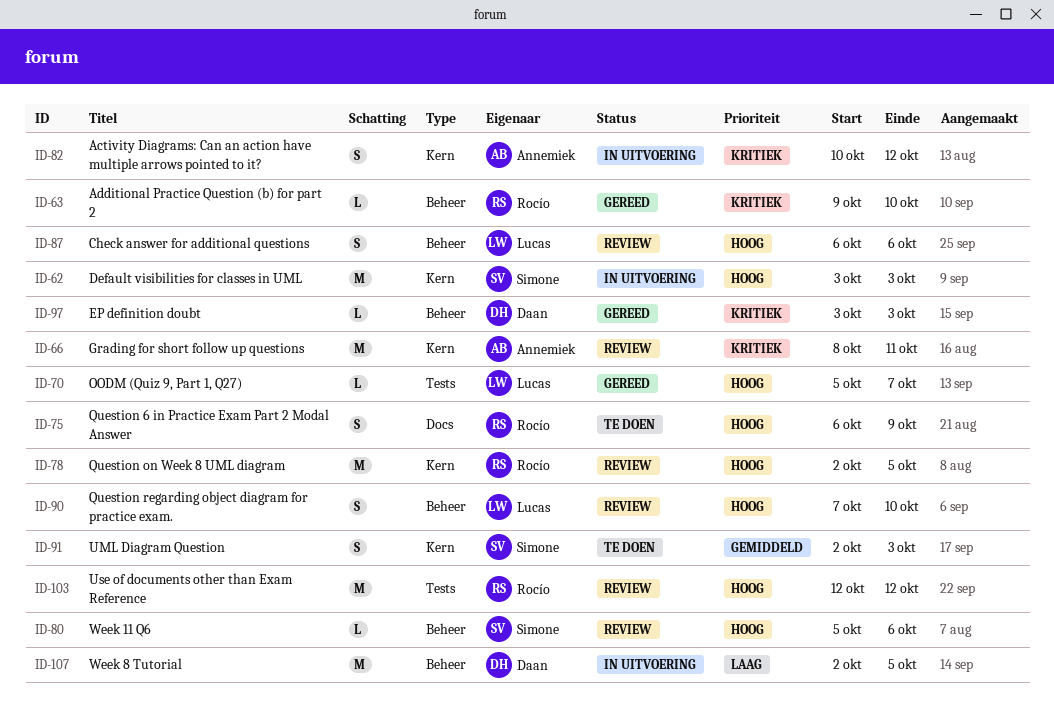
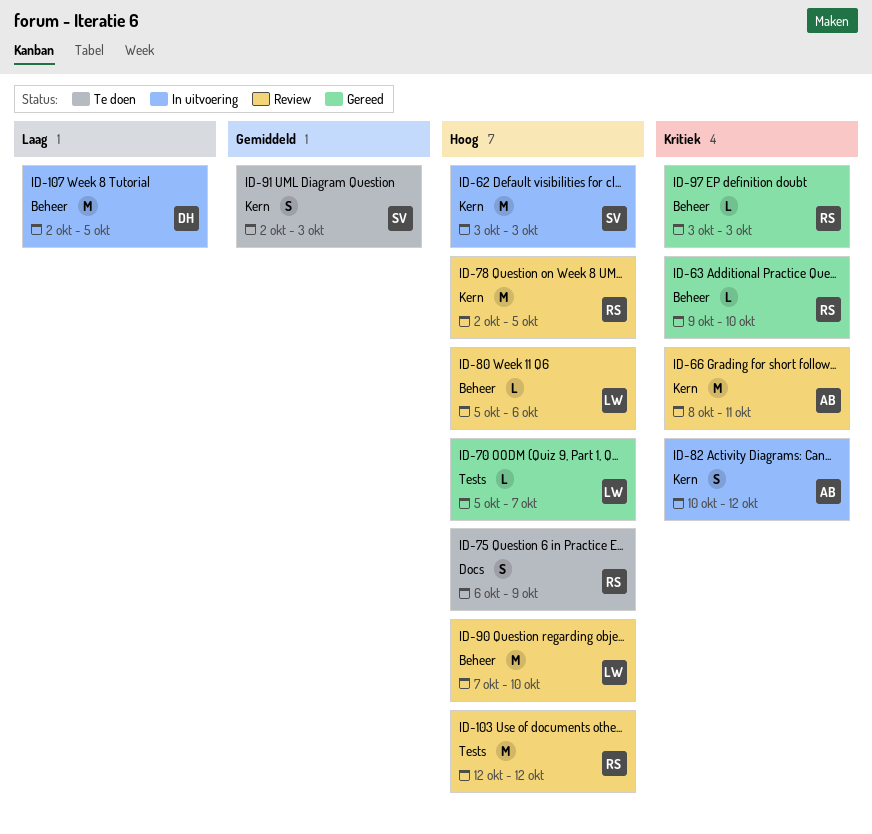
ID-80, owner: Simone -> Lucas
ID-87: present -> none
ID-90, estimate: S -> M
ID-97, owner: Daan -> Rocío

